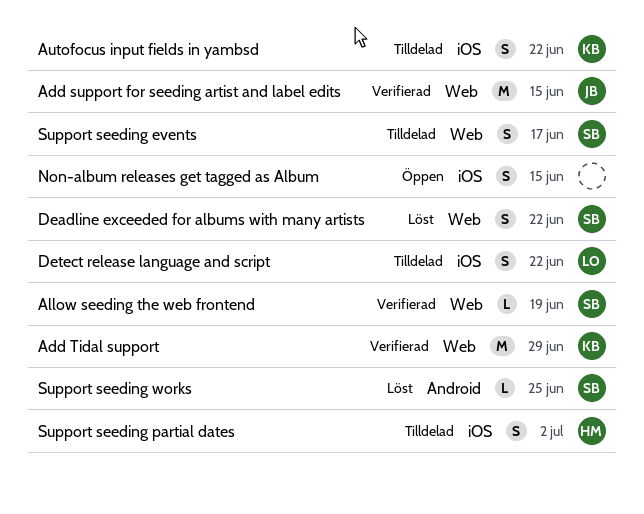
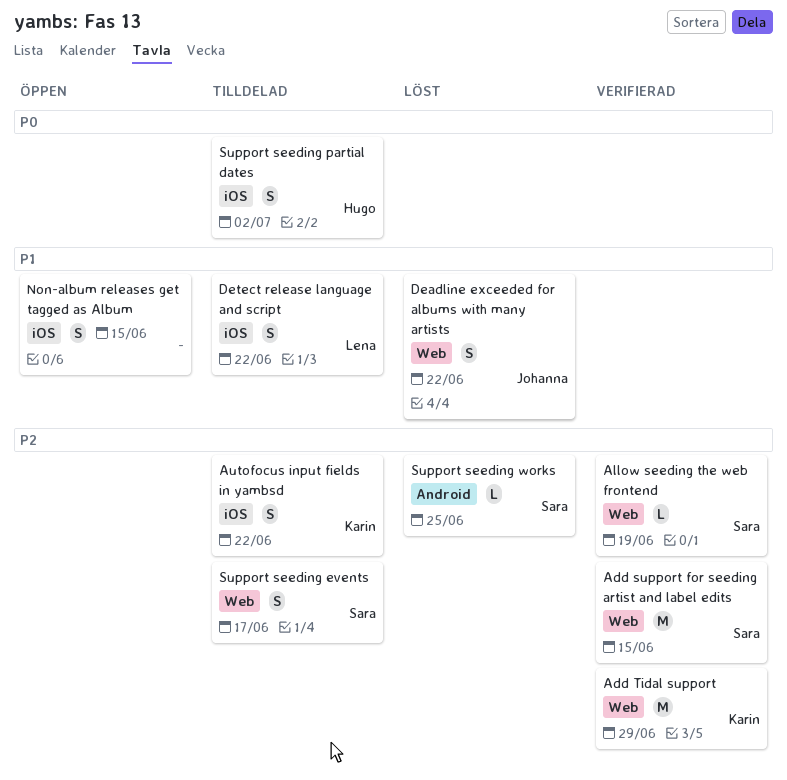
Add support for seeding artist and label edits, owner: Johanna -> Sara
Deadline exceeded for albums with many artists, owner: Sara -> Johanna

